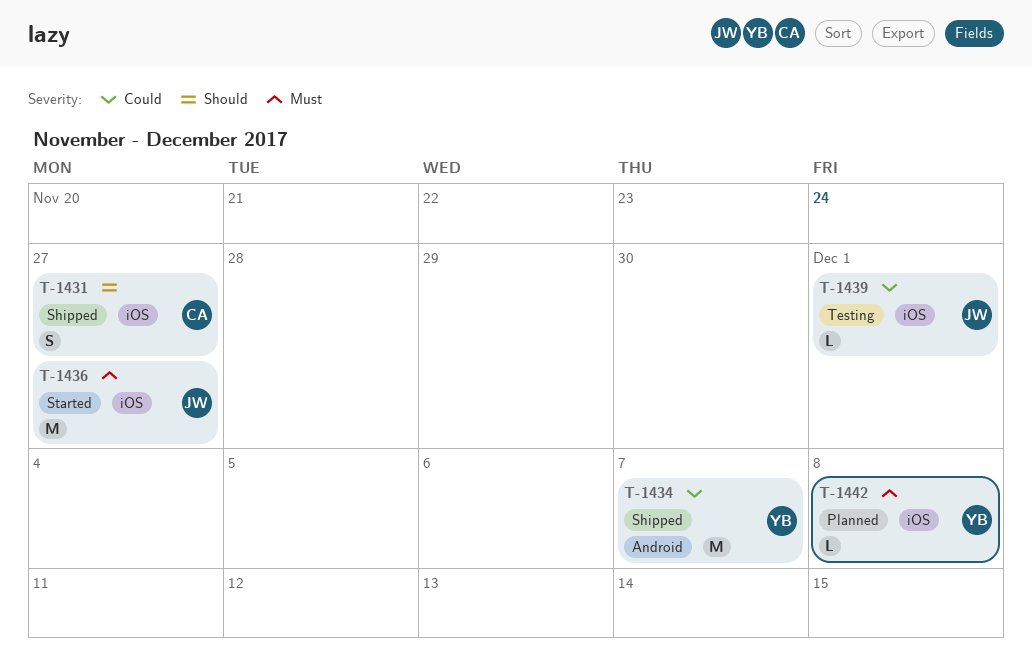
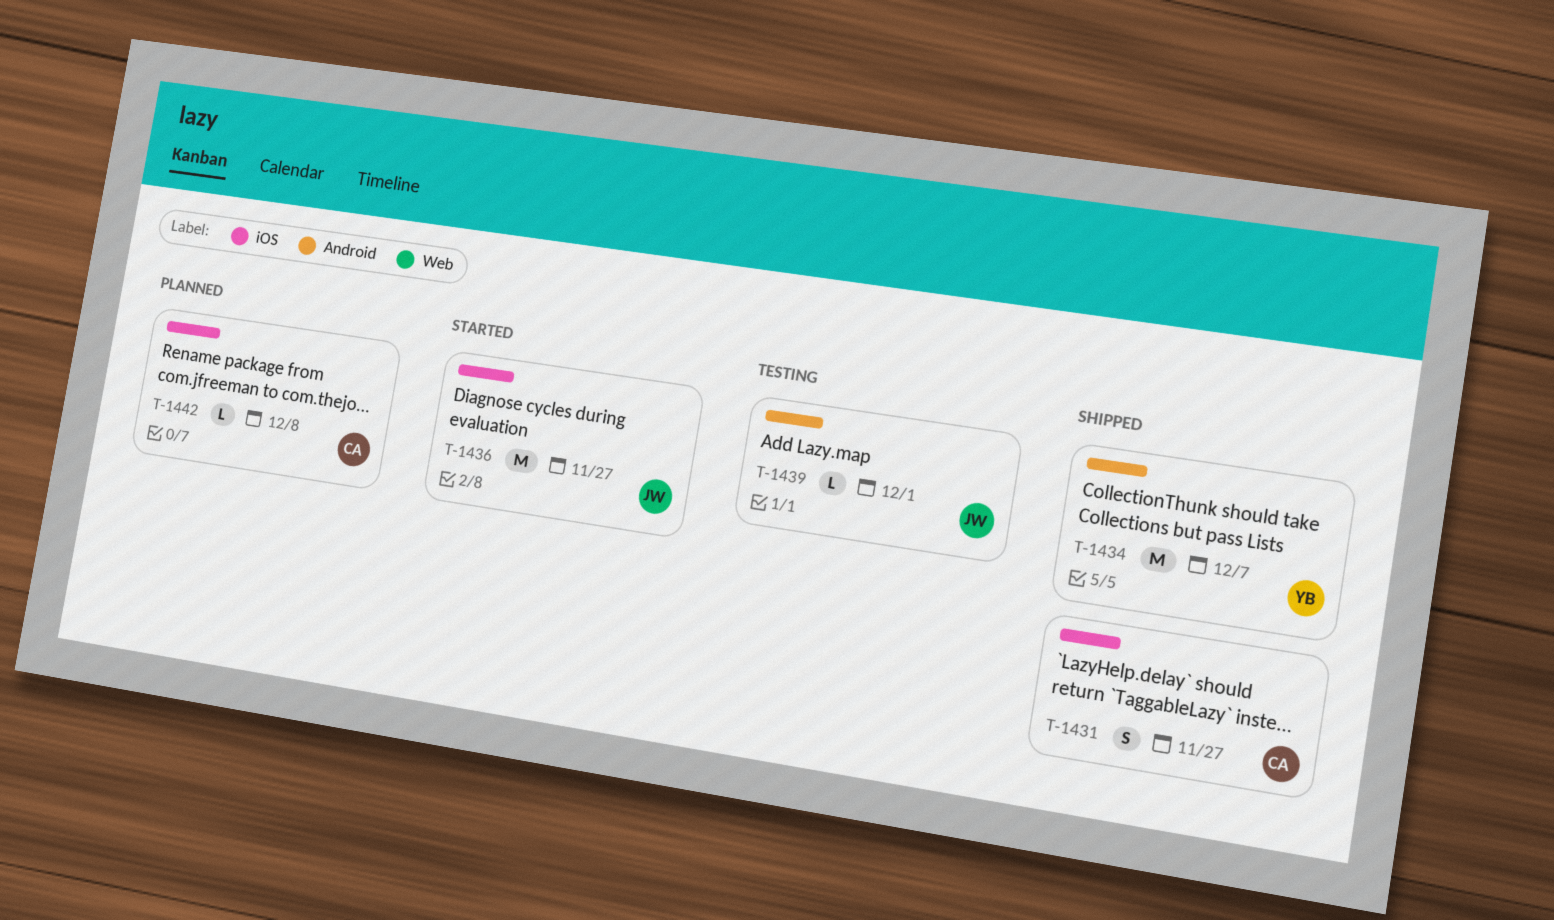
T-1439, label: iOS -> Android
T-1442, owner: YB -> CA

